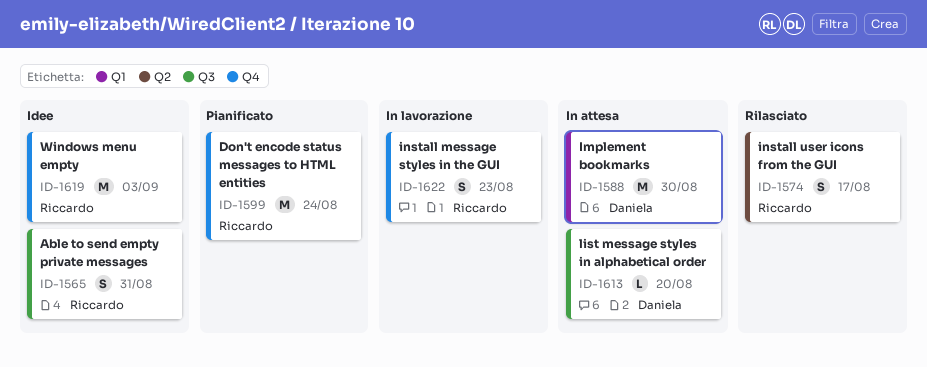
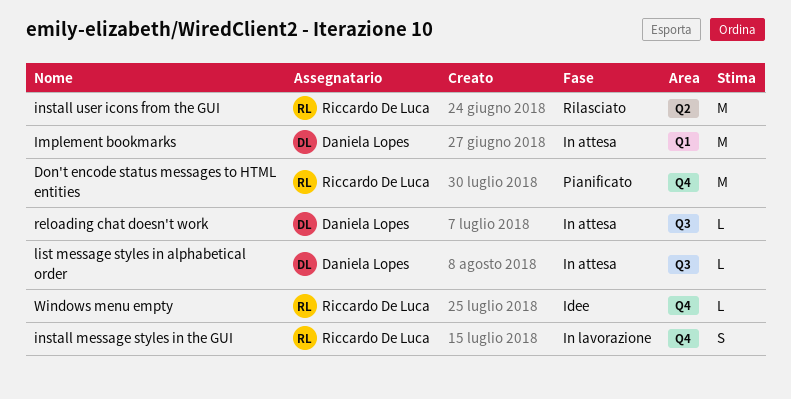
Able to send empty private messages: present -> none
install user icons from the GUI, estimate: S -> M
reloading chat doesn't work: none -> present
Windows menu empty, estimate: M -> L

